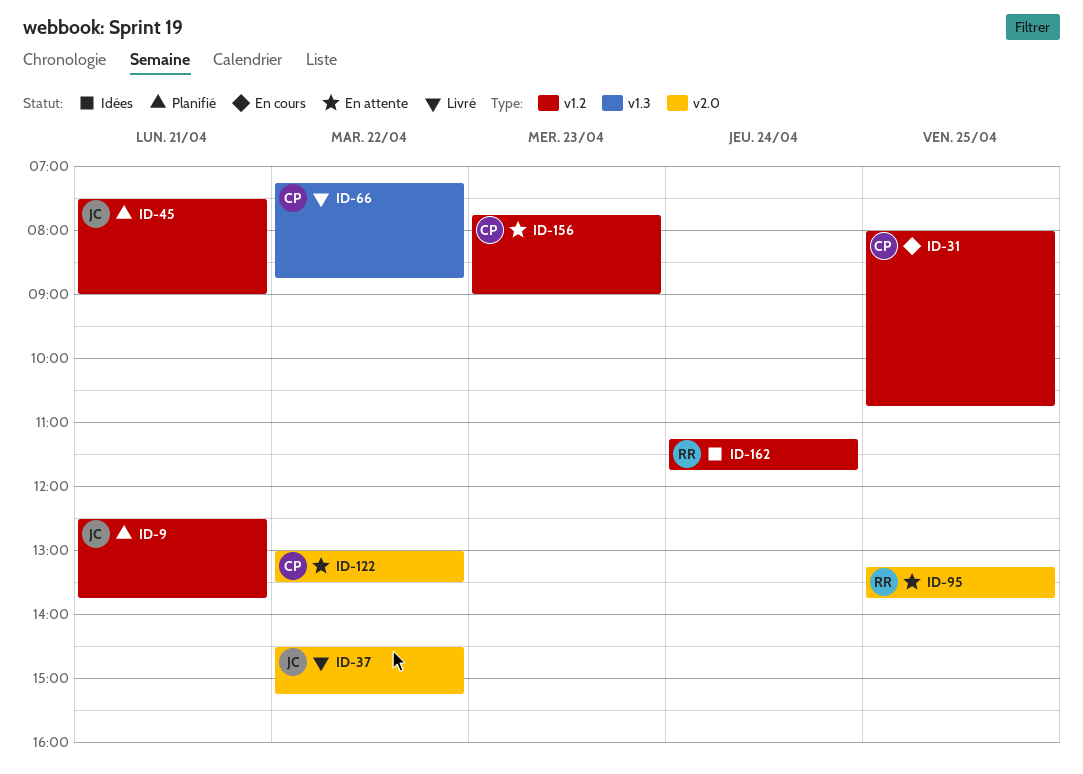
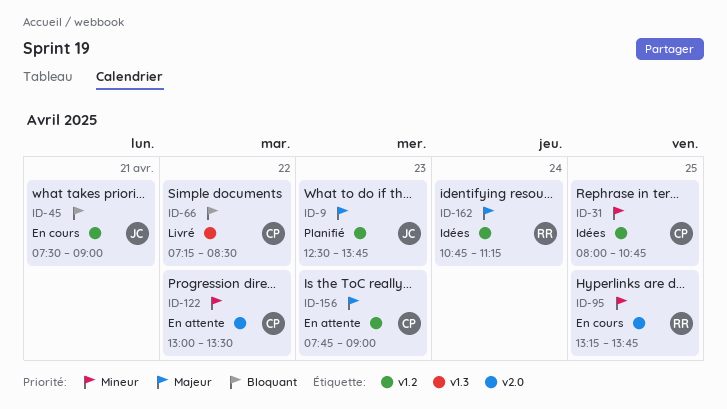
ID-9, day: Apr 21 -> Apr 23
ID-31, status: En cours -> Idées
ID-37: present -> none
ID-45, status: Planifié -> En cours
ID-66, ends: 08:45 -> 08:30
ID-95, status: En attente -> En cours
ID-162, begins: 11:15 -> 10:45
ID-162, ends: 11:45 -> 11:15

